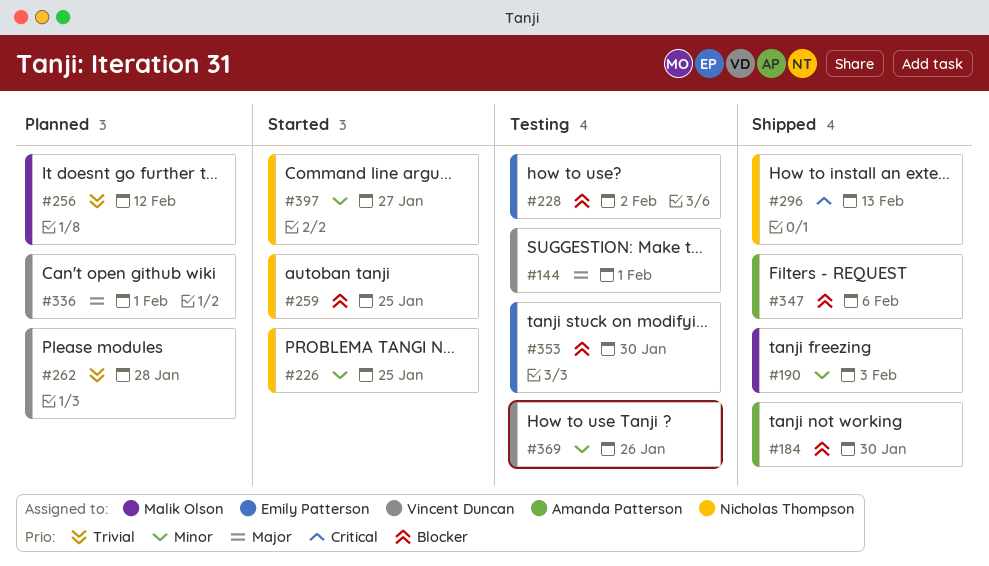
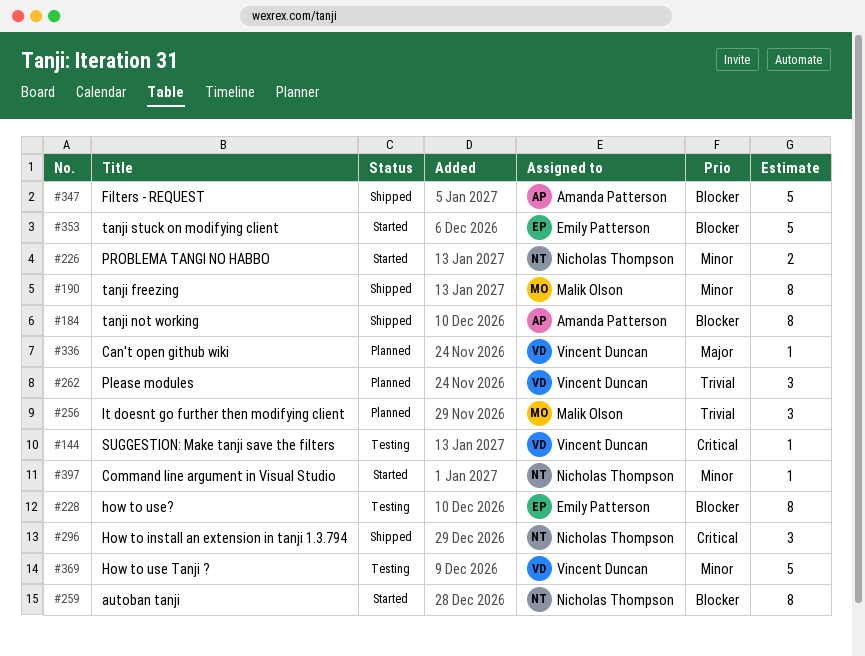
#144, priority: Major -> Critical
#353, status: Testing -> Started

